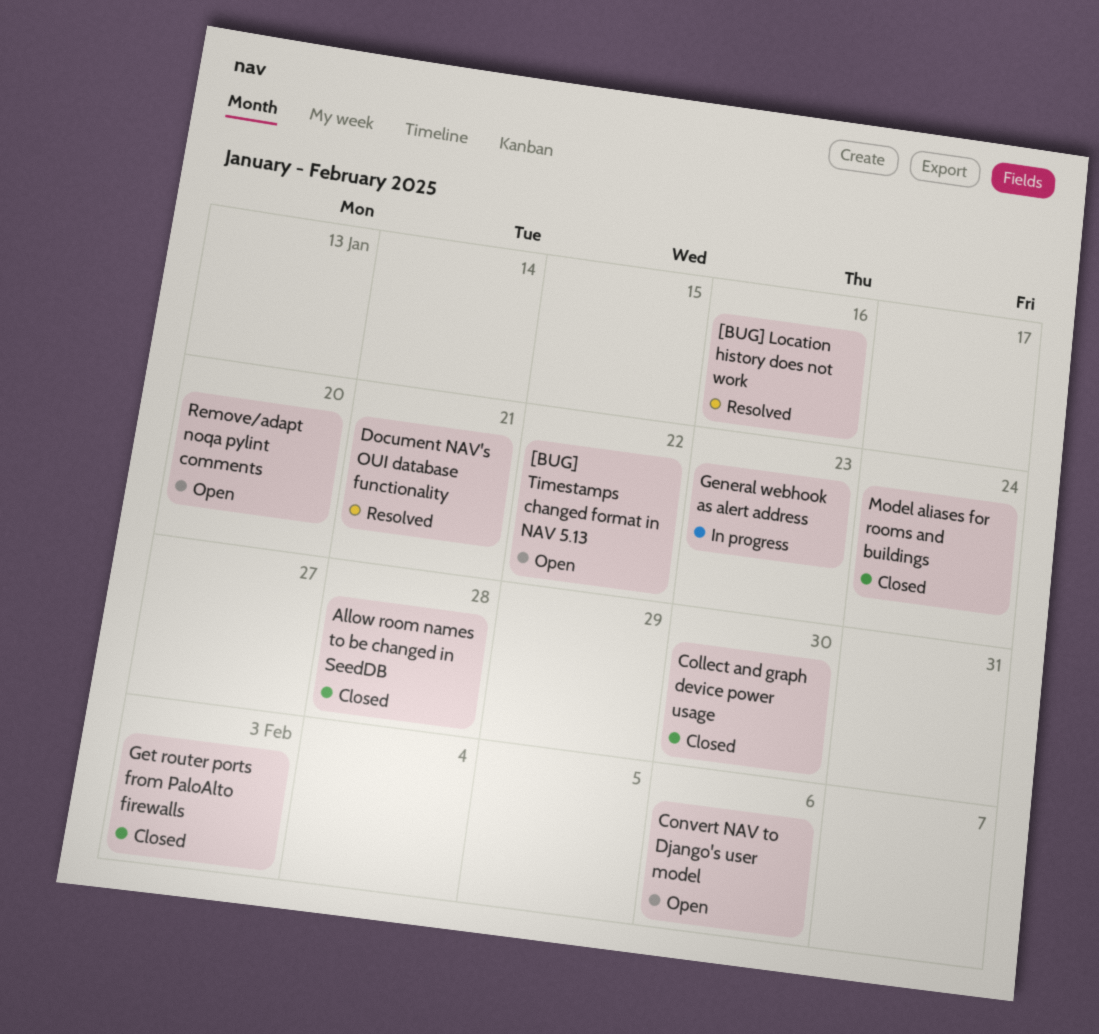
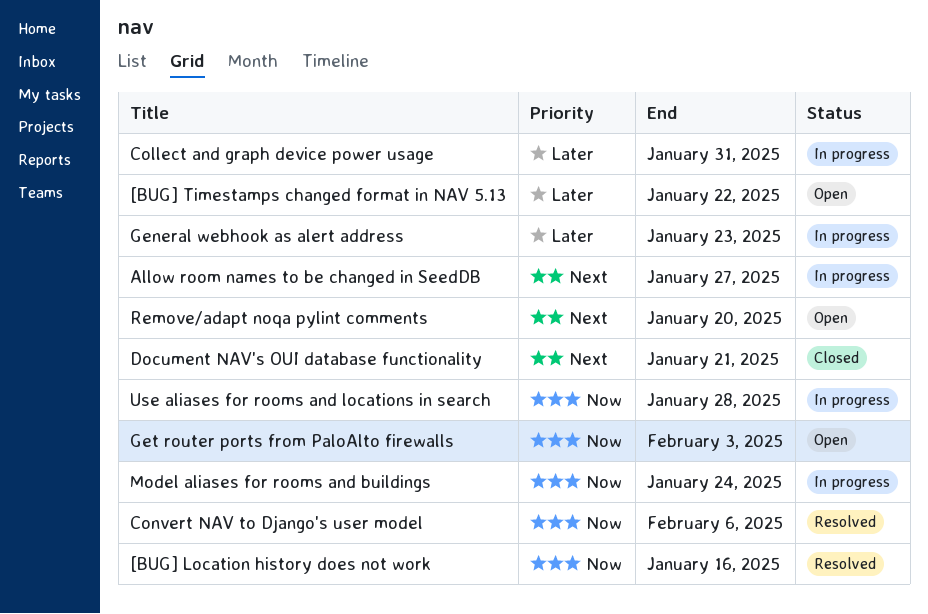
Allow room names to be changed in SeedDB, status: Closed -> In progress
Allow room names to be changed in SeedDB, due: Jan 28 -> Jan 27
Collect and graph device power usage, status: Closed -> In progress
Collect and graph device power usage, due: Jan 30 -> Jan 31
Convert NAV to Django's user model, status: Open -> Resolved
Document NAV's OUI database functionality, status: Resolved -> Closed
Get router ports from PaloAlto firewalls, status: Closed -> Open
Model aliases for rooms and buildings, status: Closed -> In progress
Use aliases for rooms and locations in search: none -> present

